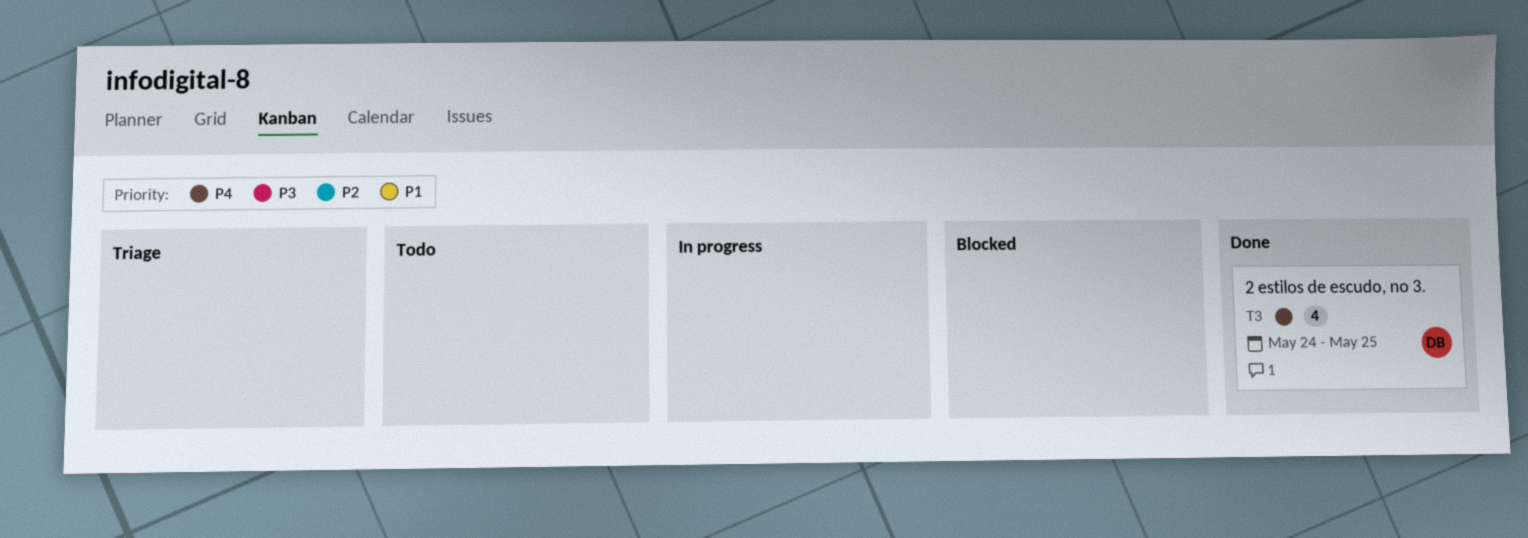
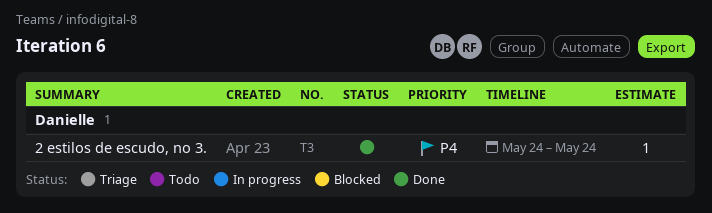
T3, estimate: 4 -> 1
T3, due: May 25 -> May 24

